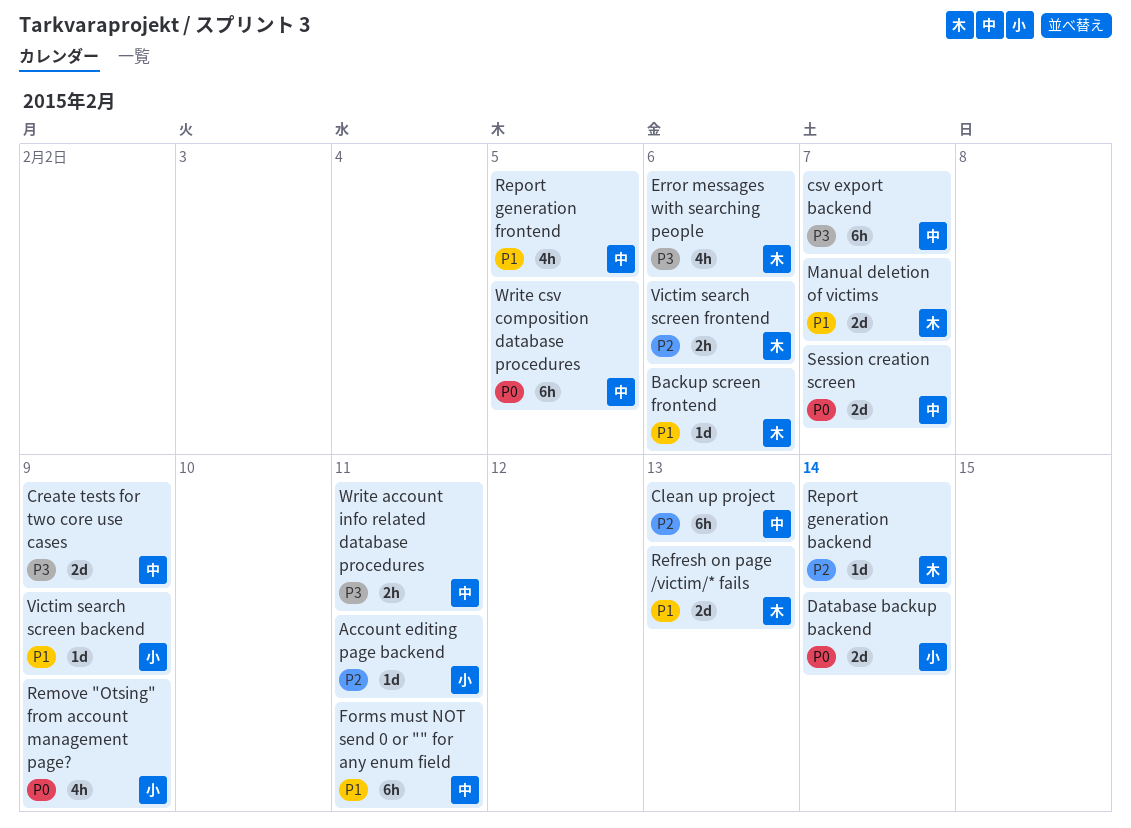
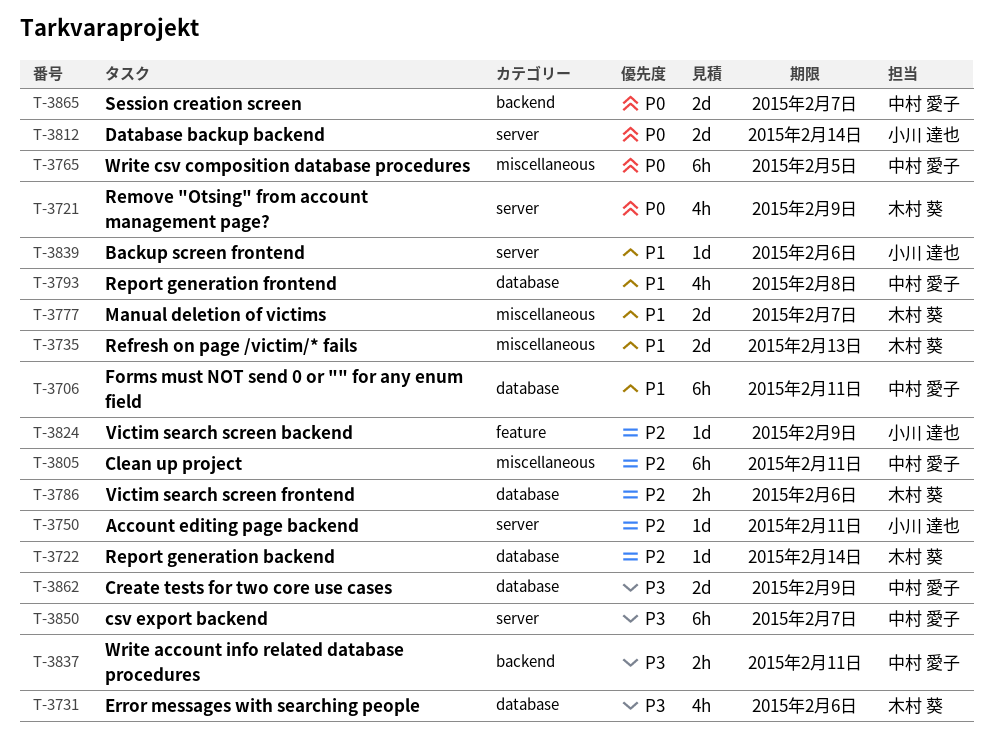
Backup screen frontend, owner: 木村 葵 -> 小川 達也
Clean up project, due: Feb 13 -> Feb 11
Remove "Otsing" from account management page?, owner: 小川 達也 -> 木村 葵
Report generation frontend, due: Feb 5 -> Feb 8
Victim search screen backend, priority: P1 -> P2

